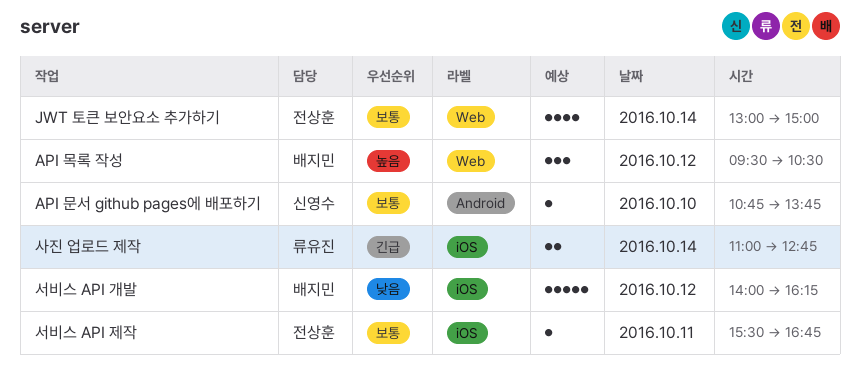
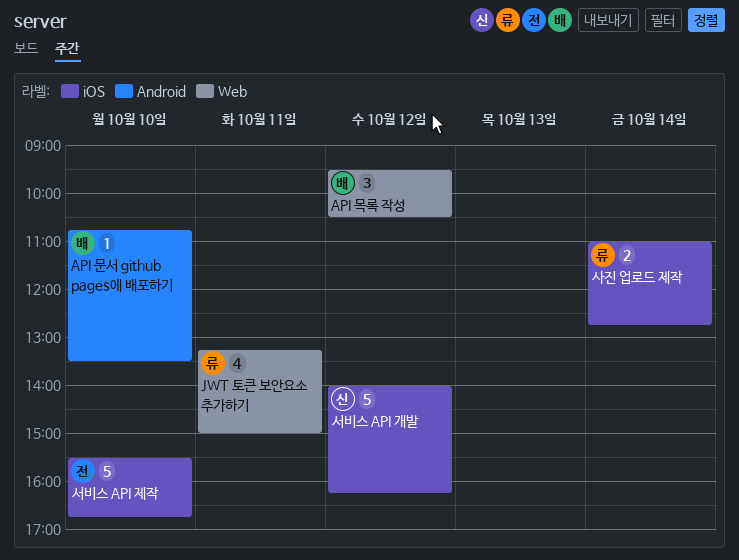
API 문서 github pages에 배포하기, owner: 신영수 -> 배지민
API 문서 github pages에 배포하기, ends: 13:45 -> 13:30
JWT 토큰 보안요소 추가하기, owner: 전상훈 -> 류유진
JWT 토큰 보안요소 추가하기, day: Oct 14 -> Oct 11
JWT 토큰 보안요소 추가하기, begins: 13:00 -> 13:15
서비스 API 개발, owner: 배지민 -> 신영수
서비스 API 제작, estimate: 1 -> 5
서비스 API 제작, day: Oct 11 -> Oct 10

